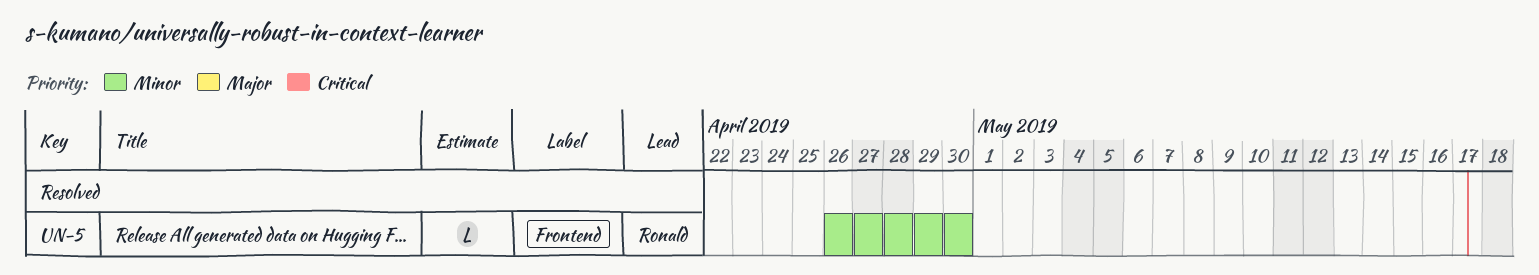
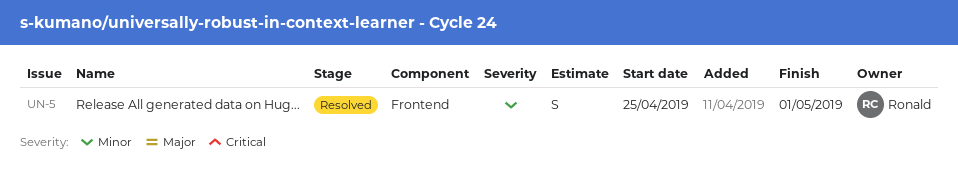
UN-5, estimate: L -> S
UN-5, start: Apr 26 -> Apr 25
UN-5, due: Apr 30 -> May 1

